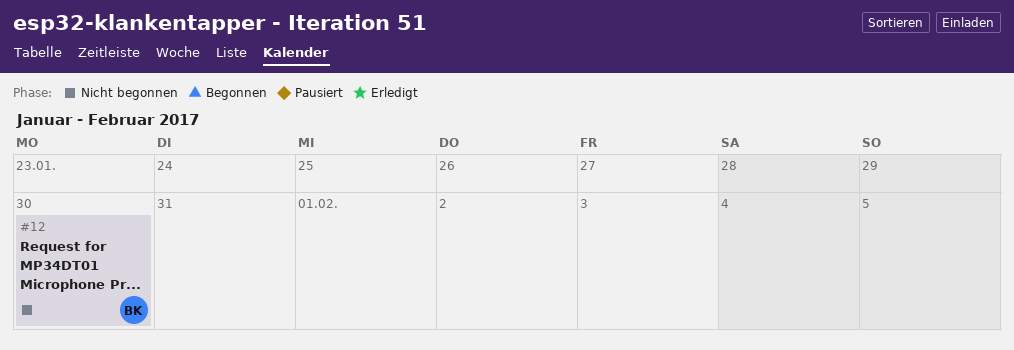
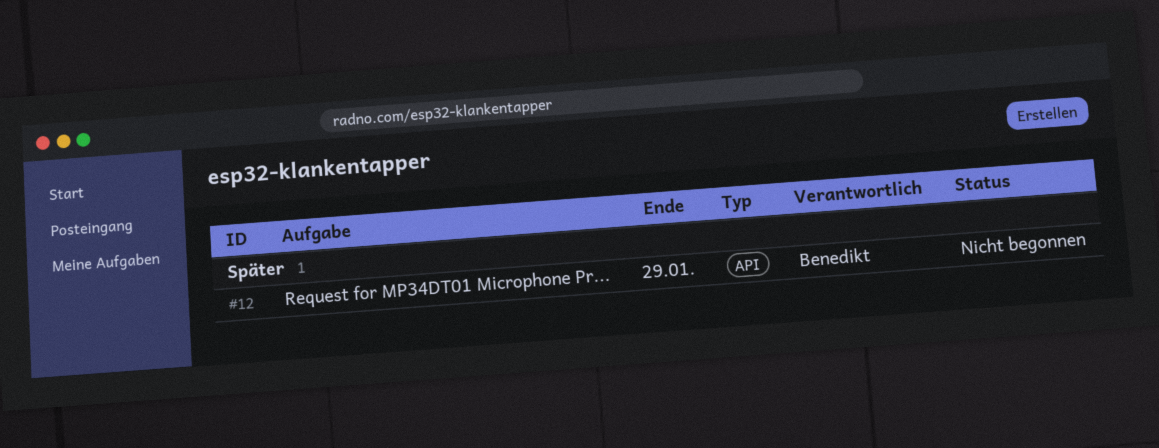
#12, due: Jan 30 -> Jan 29

